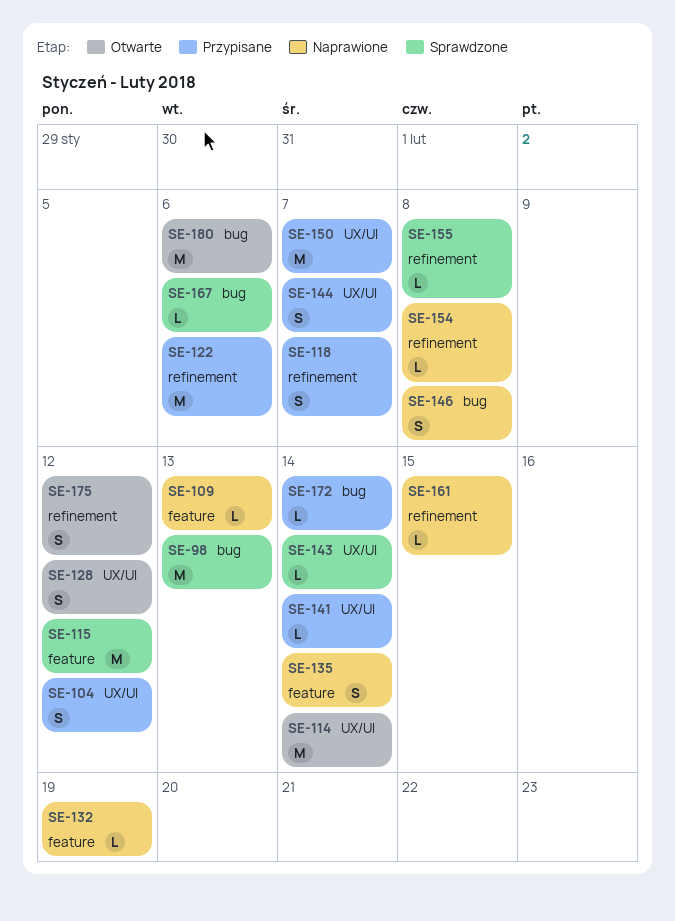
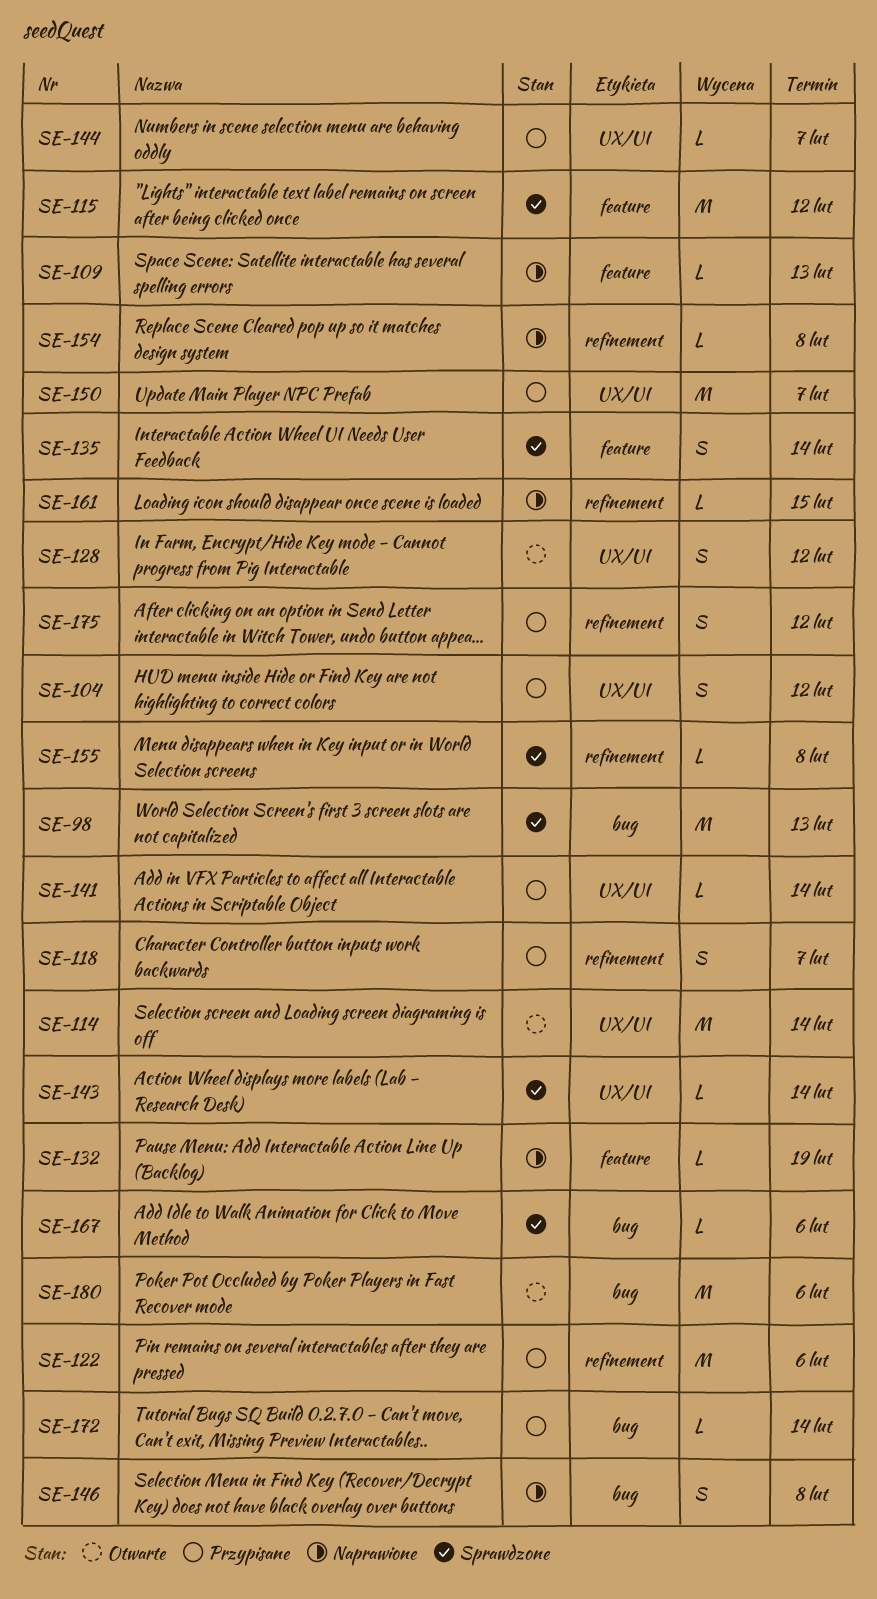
SE-135, status: Naprawione -> Sprawdzone
SE-144, estimate: S -> L
SE-175, status: Otwarte -> Przypisane

